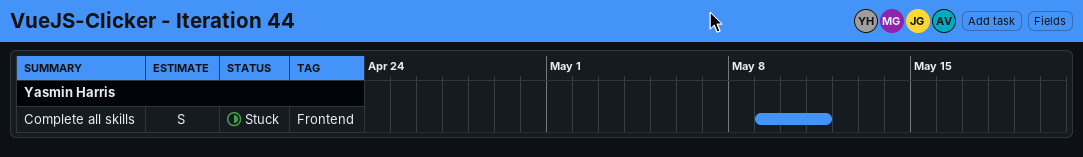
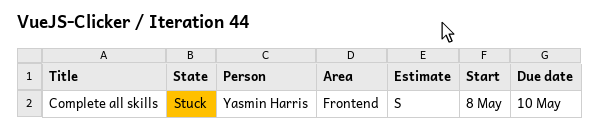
Complete all skills, start: May 9 -> May 8
Complete all skills, due: May 11 -> May 10

